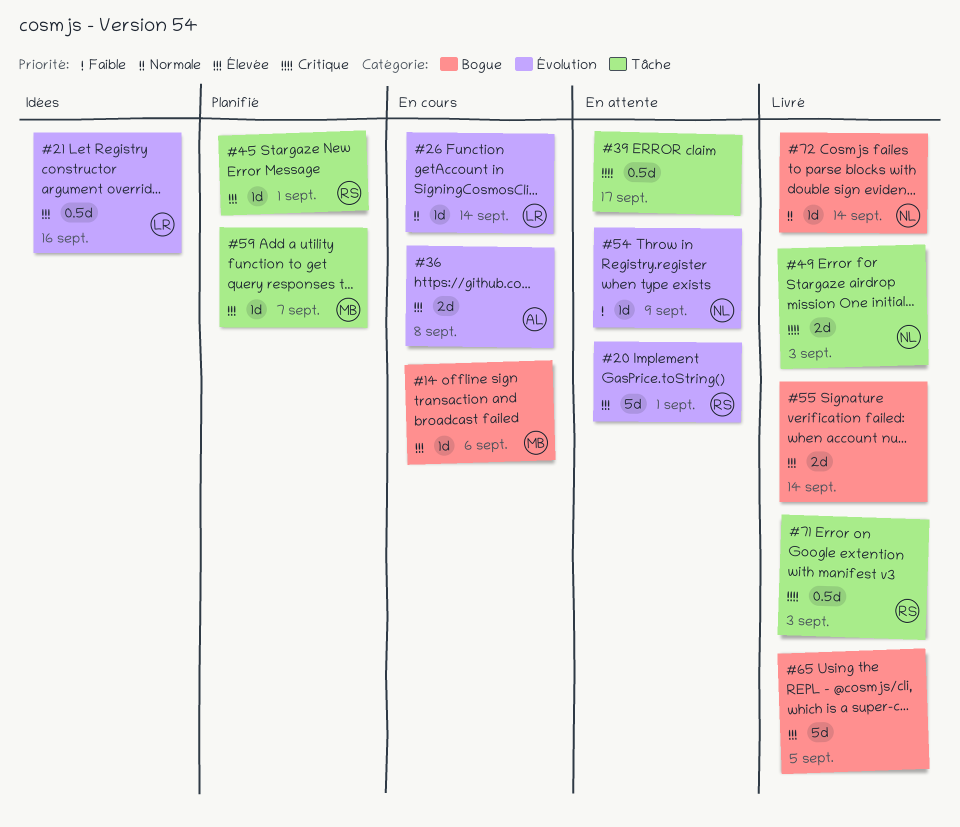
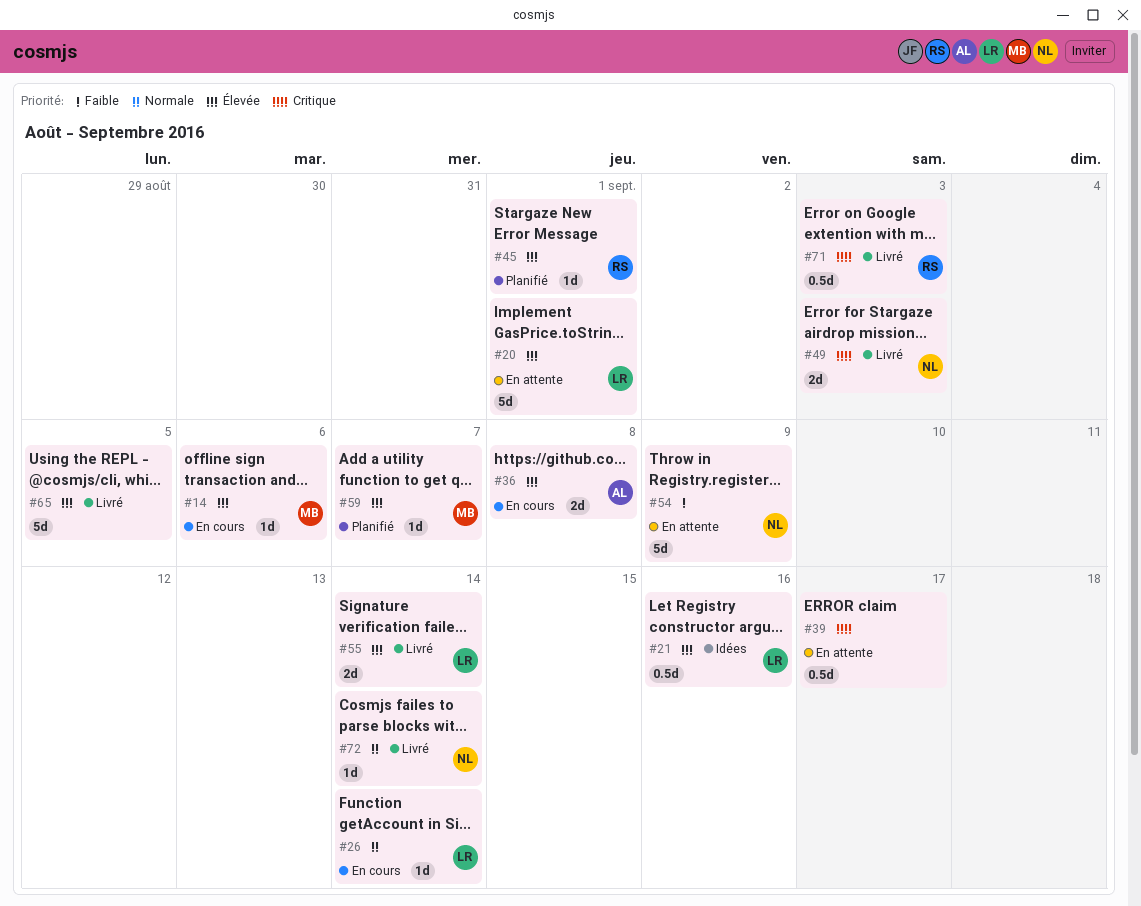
#20, owner: RS -> LR
#54, estimate: 1d -> 5d
#55, owner: none -> LR

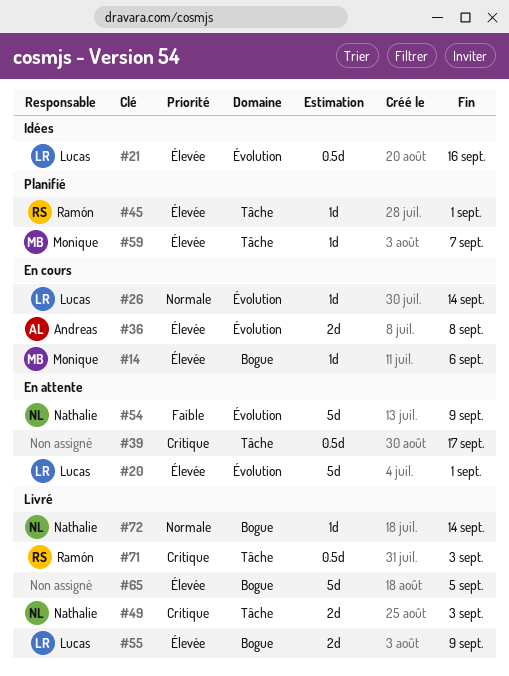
#55, due: Sep 14 -> Sep 9

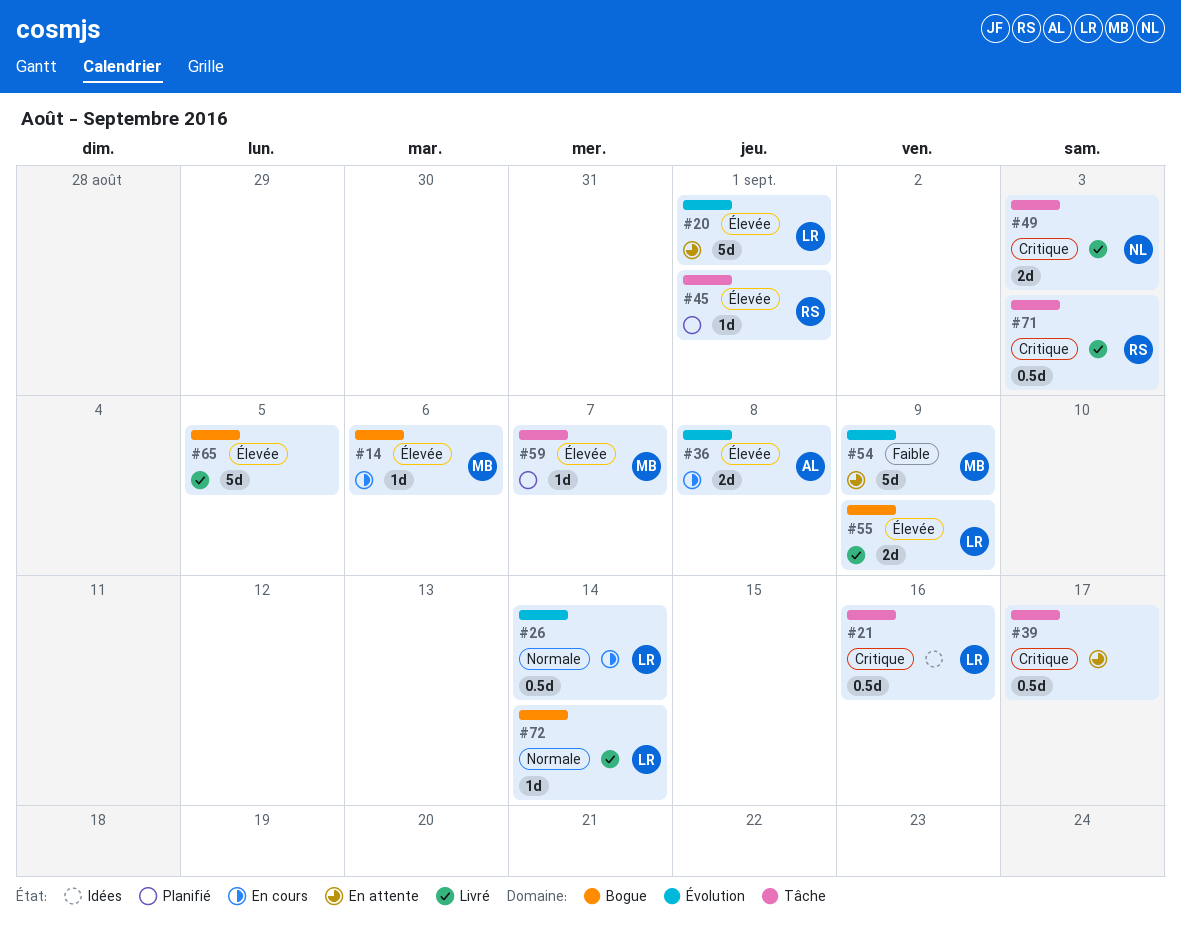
#21, priority: Élevée -> Critique
#21, label: Évolution -> Tâche
#26, estimate: 1d -> 0.5d
#54, owner: Nathalie -> Monique
#72, owner: Nathalie -> Lucas

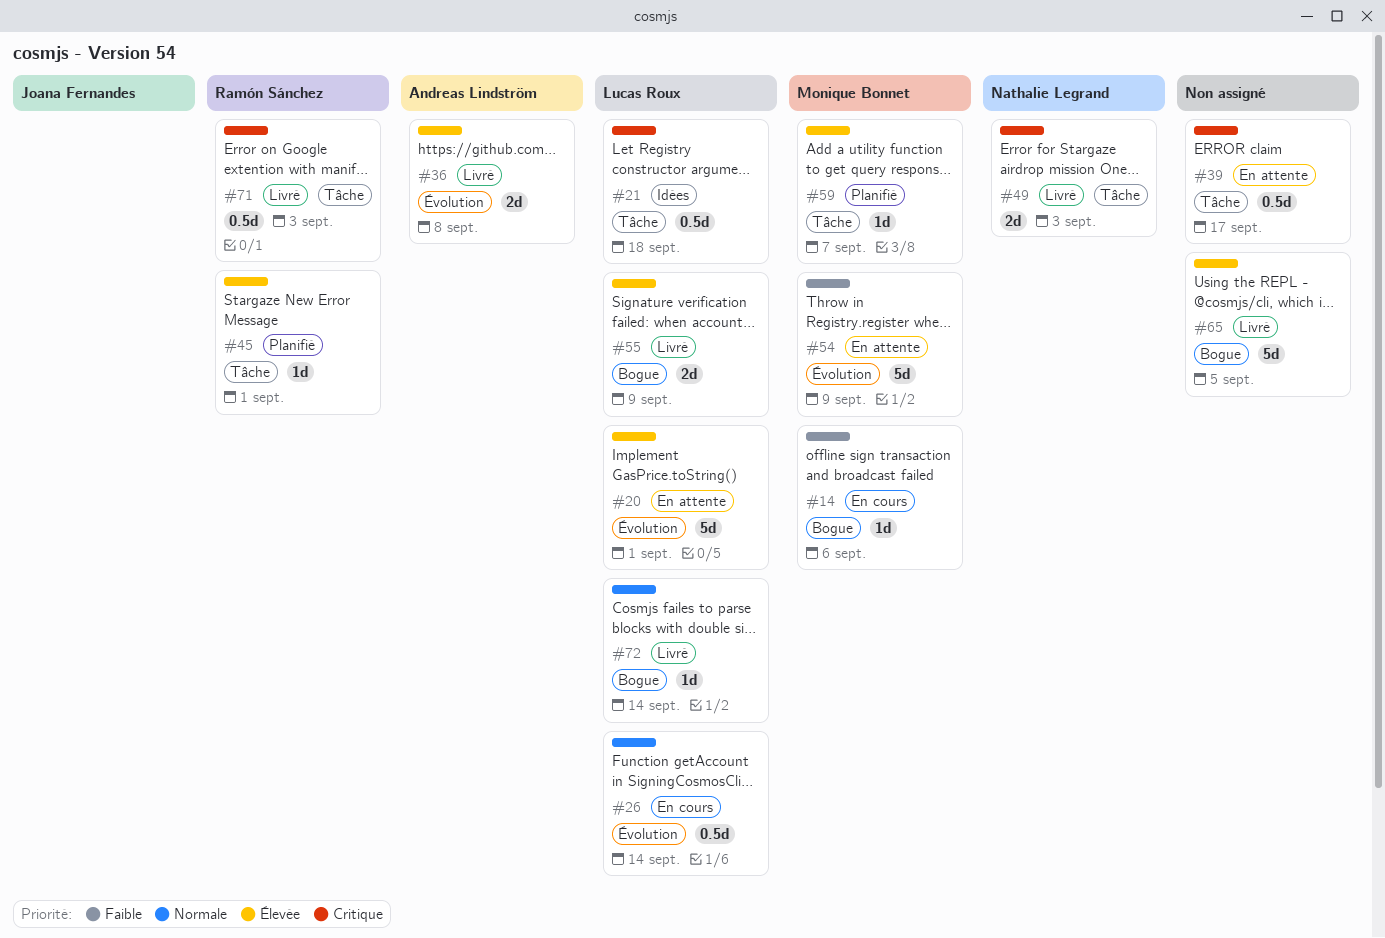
#14, priority: Élevée -> Faible
#21, due: Sep 16 -> Sep 18
#36, status: En cours -> Livré

